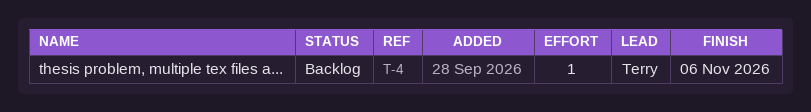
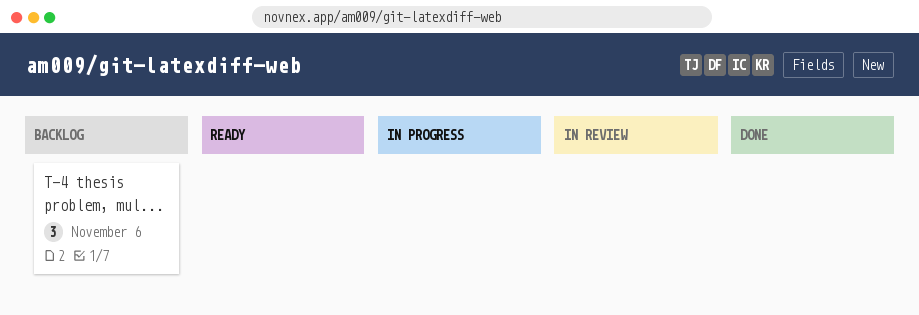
T-4, estimate: 1 -> 3

